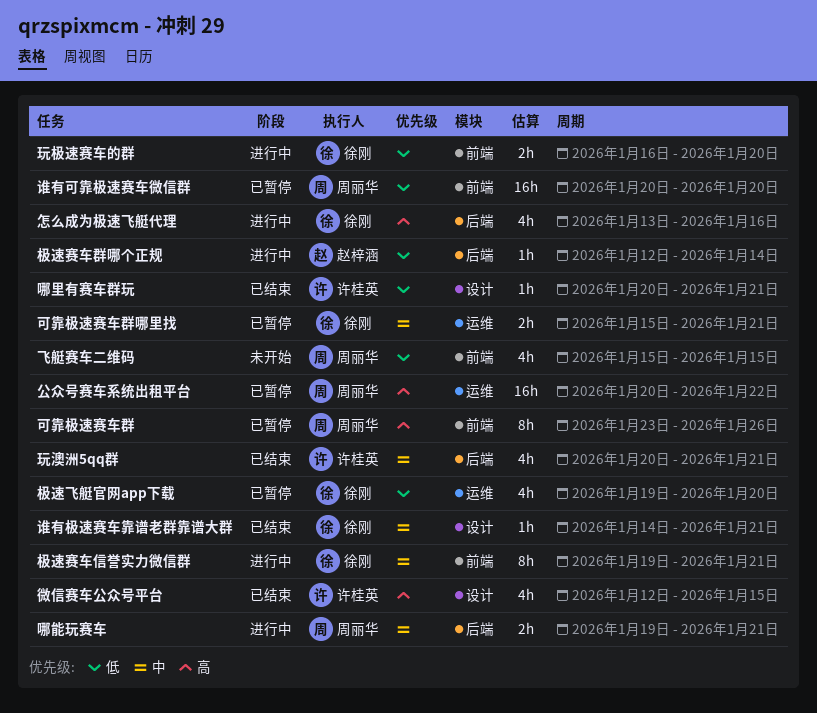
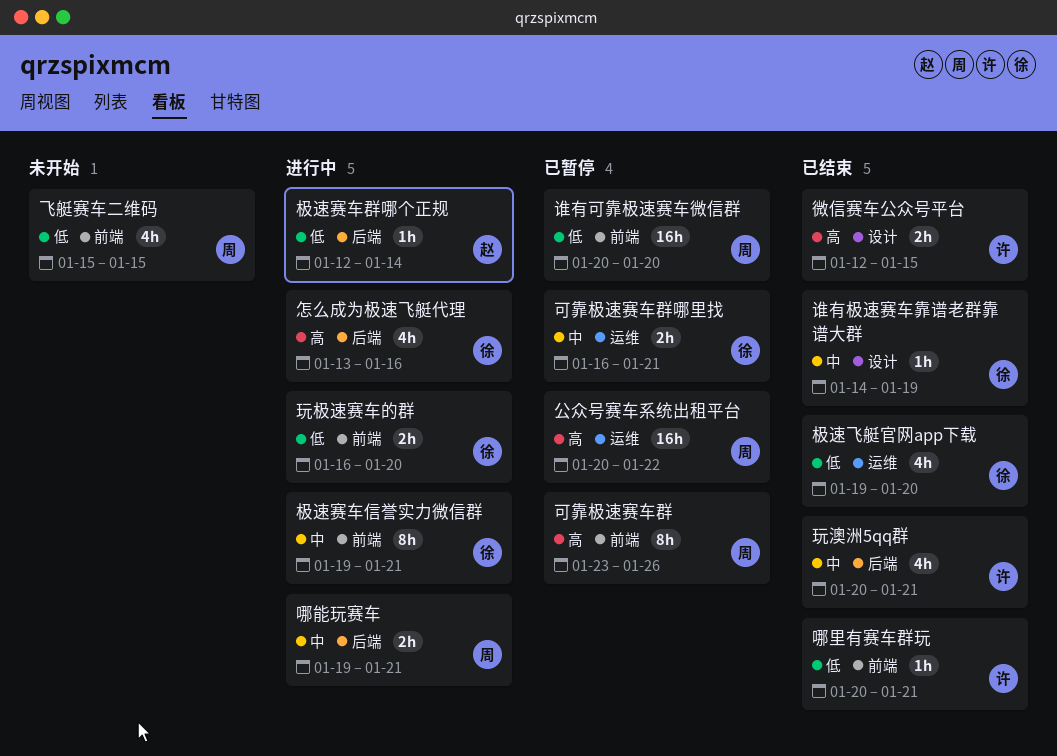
可靠极速赛车群哪里找, start: Jan 15 -> Jan 16
哪里有赛车群玩, label: 设计 -> 前端
微信赛车公众号平台, estimate: 4h -> 2h
极速飞艇官网app下载, status: 已暂停 -> 已结束
谁有极速赛车靠谱老群靠谱大群, due: Jan 21 -> Jan 19

